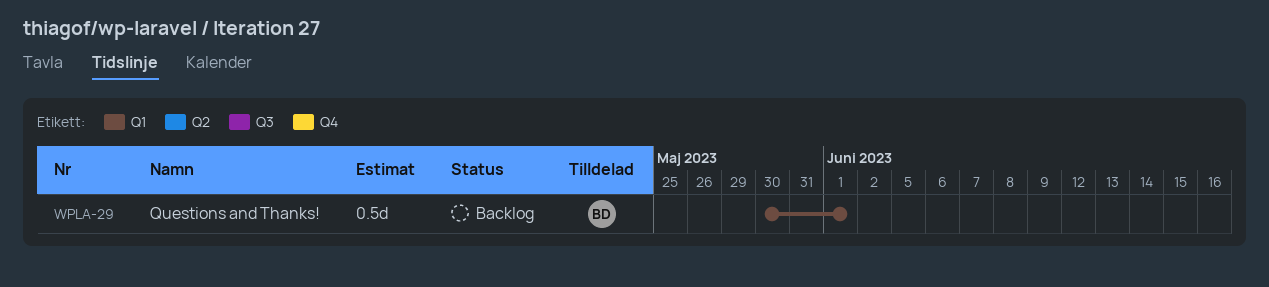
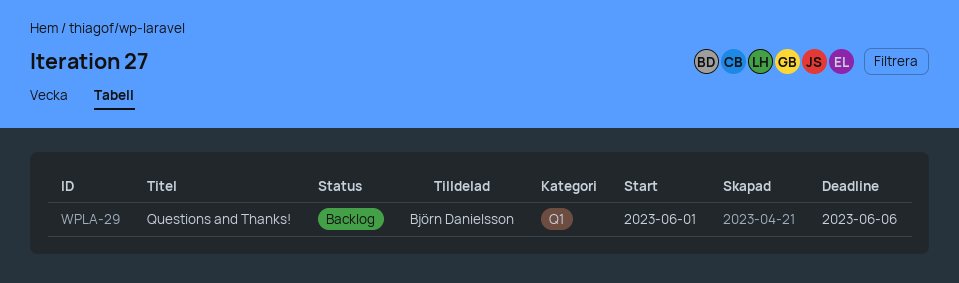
WPLA-29, start: May 30 -> Jun 1
WPLA-29, due: Jun 1 -> Jun 6

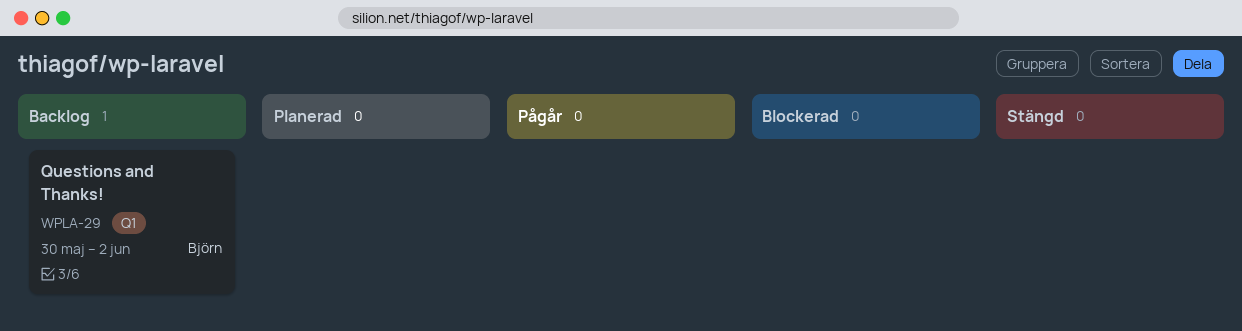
WPLA-29, start: Jun 1 -> May 30
WPLA-29, due: Jun 6 -> Jun 2

